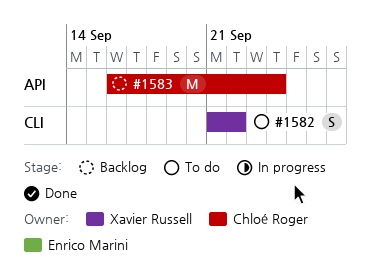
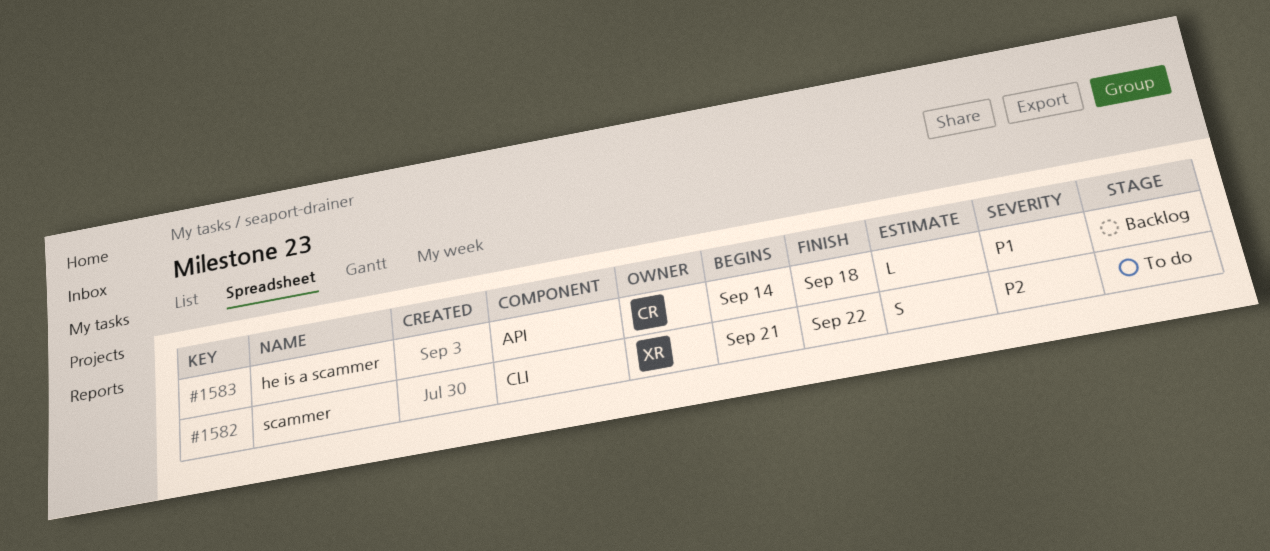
#1583, estimate: M -> L
#1583, start: Sep 16 -> Sep 14
#1583, due: Sep 24 -> Sep 18

